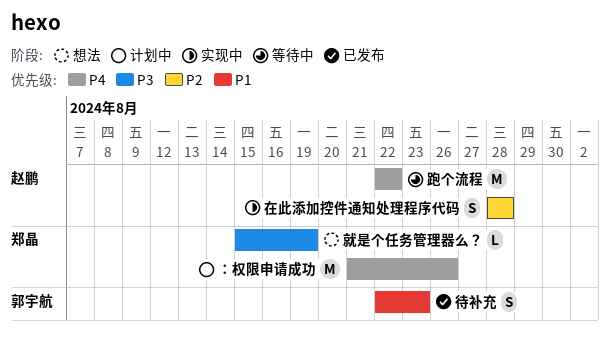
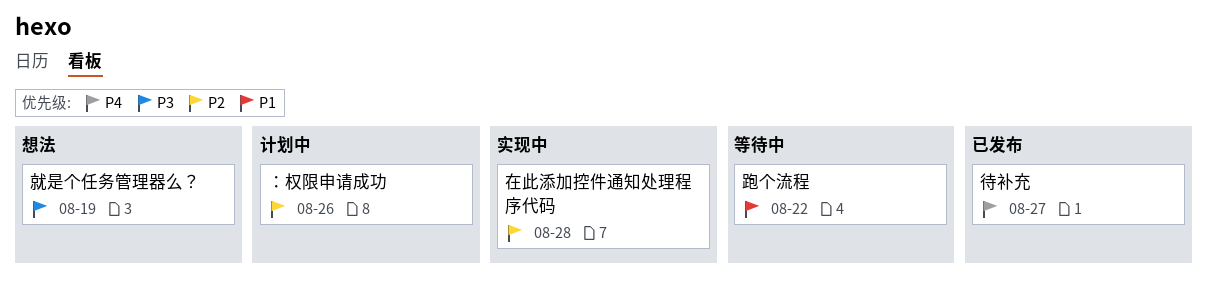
待补充, priority: P1 -> P4
待补充, due: Aug 23 -> Aug 27
跑个流程, priority: P4 -> P1
：权限申请成功, priority: P4 -> P2

